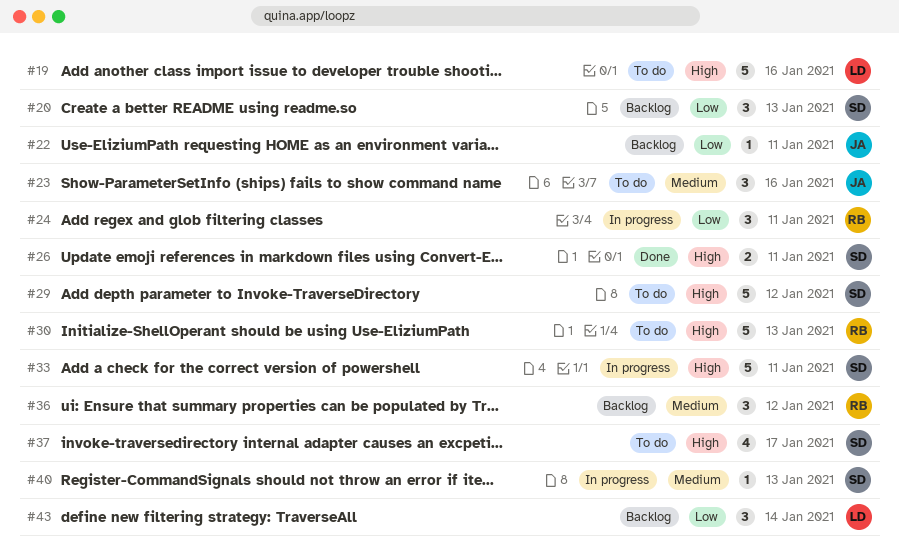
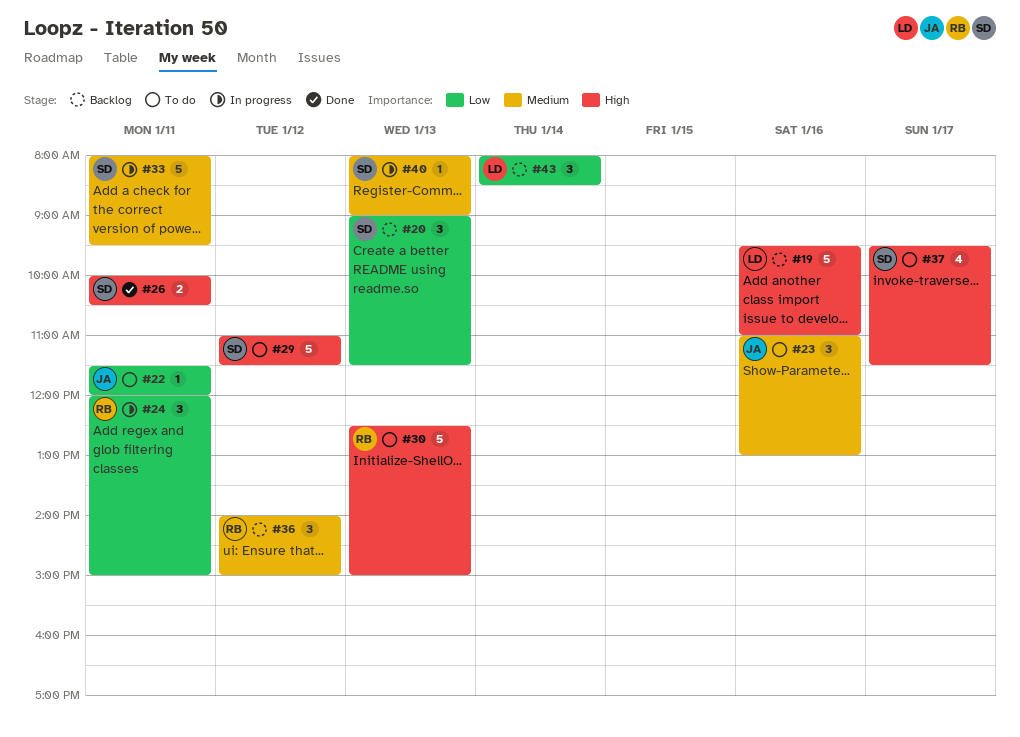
#19, status: To do -> Backlog
#22, status: Backlog -> To do
#33, priority: High -> Medium

